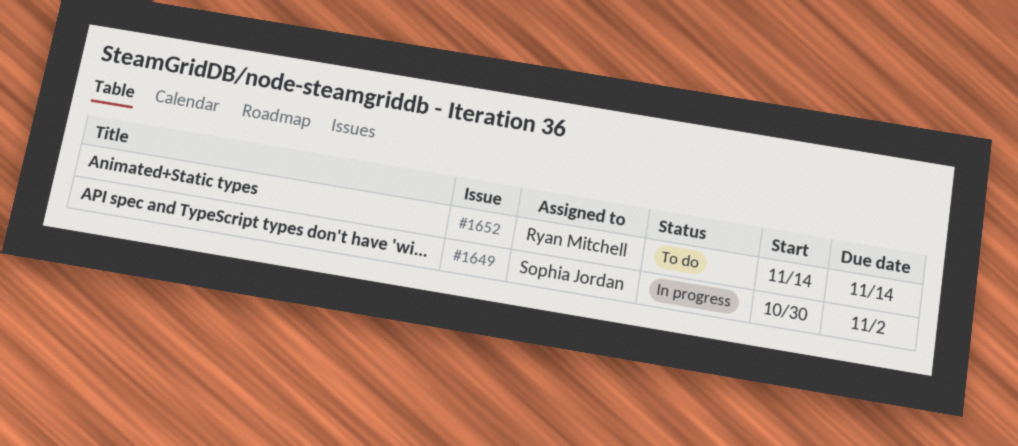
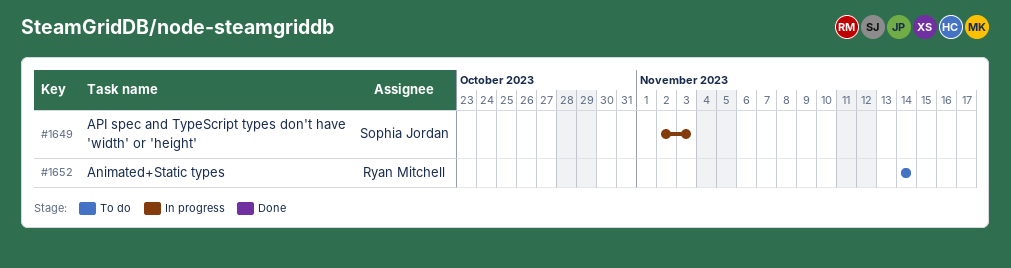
#1649, start: Oct 30 -> Nov 2
#1649, due: Nov 2 -> Nov 3

